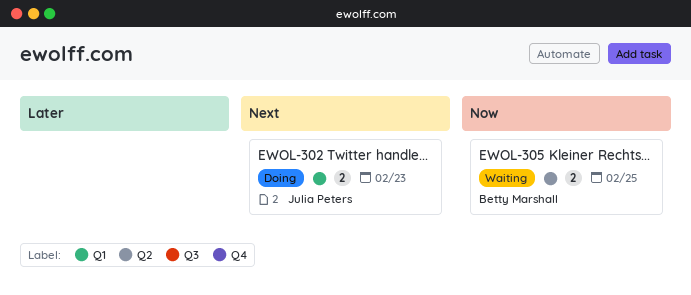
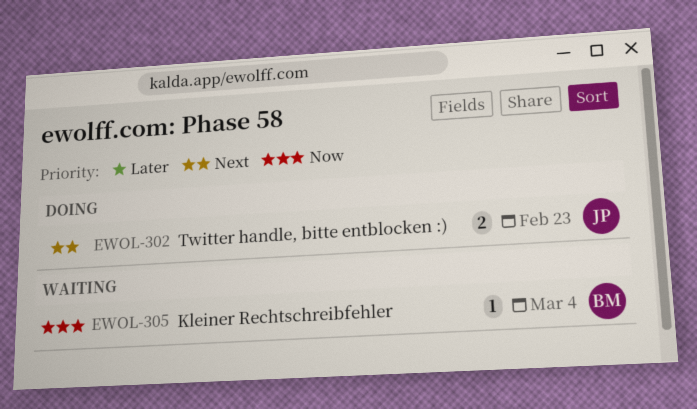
EWOL-305, estimate: 2 -> 1
EWOL-305, due: Feb 25 -> Mar 4

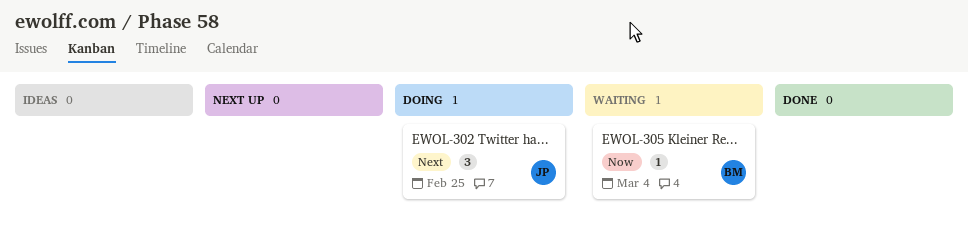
EWOL-302, estimate: 2 -> 3
EWOL-302, due: Feb 23 -> Feb 25

